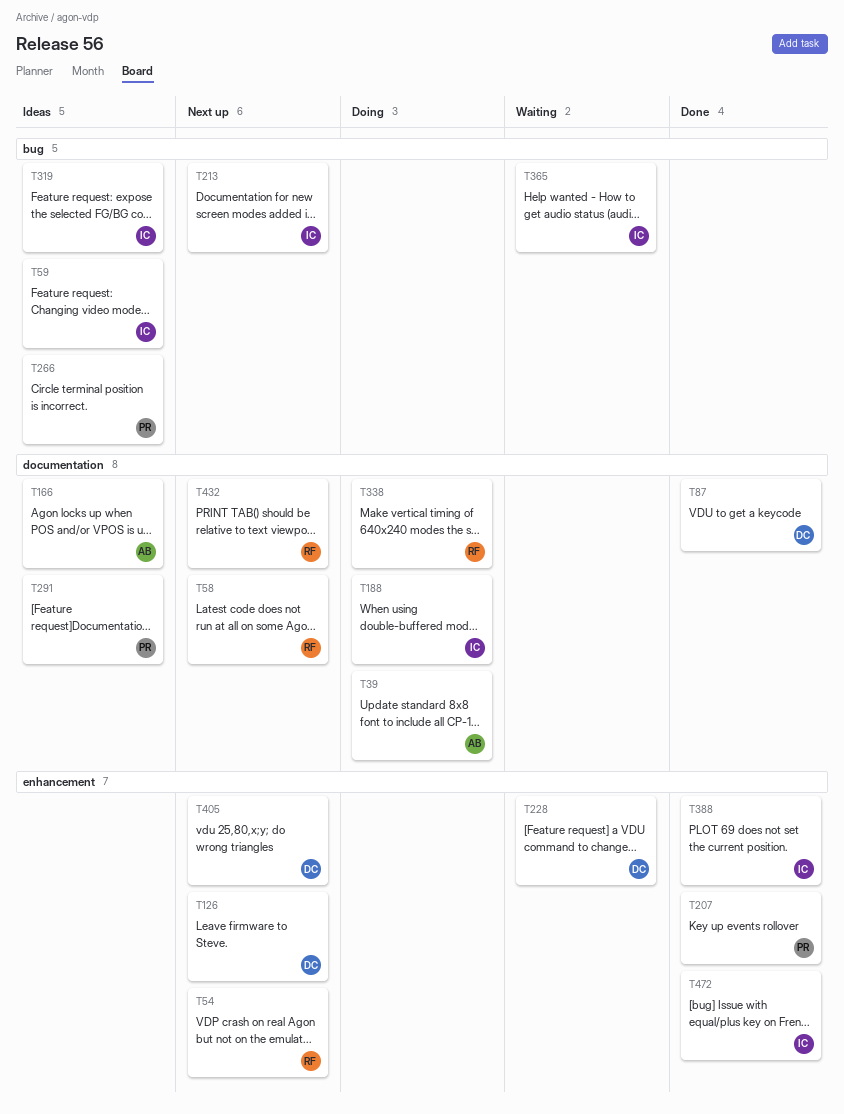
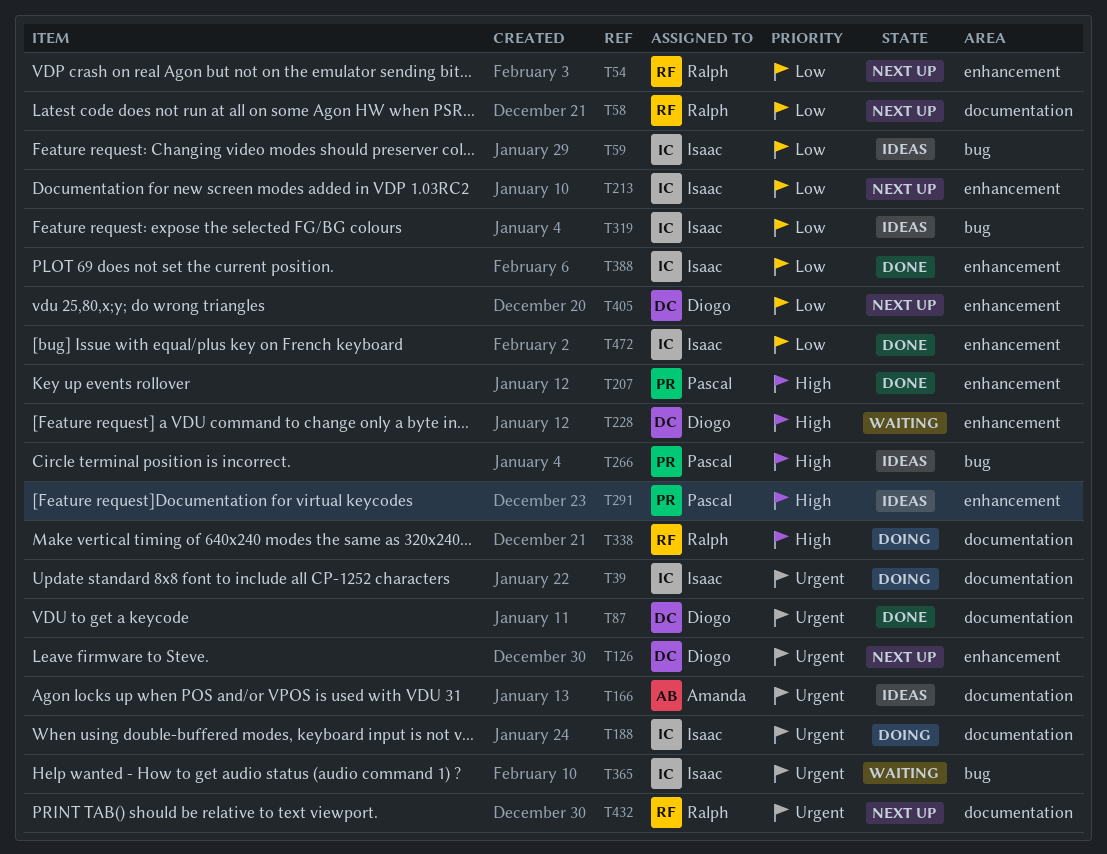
T39, owner: Amanda -> Isaac
T213, label: bug -> enhancement
T291, label: documentation -> enhancement

